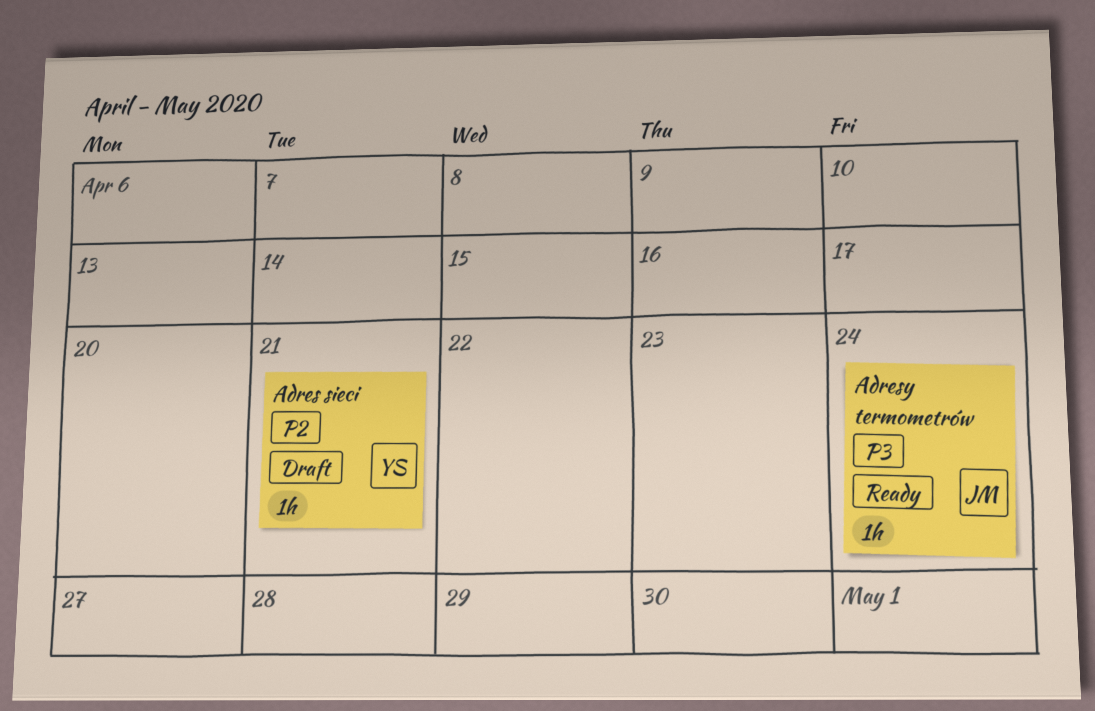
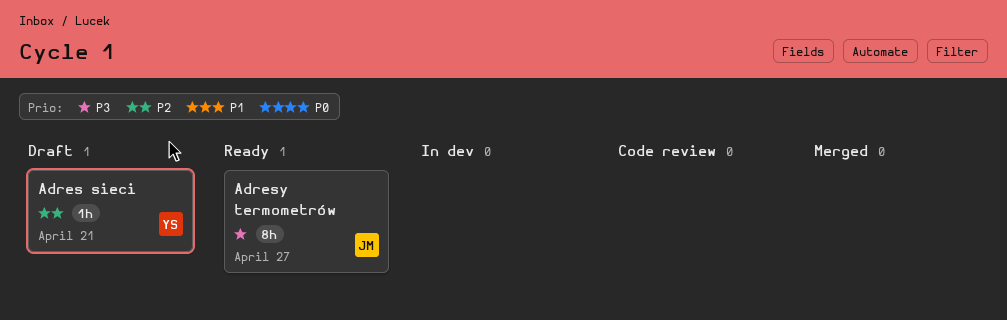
Adresy termometrów, estimate: 1h -> 8h
Adresy termometrów, due: Apr 24 -> Apr 27

